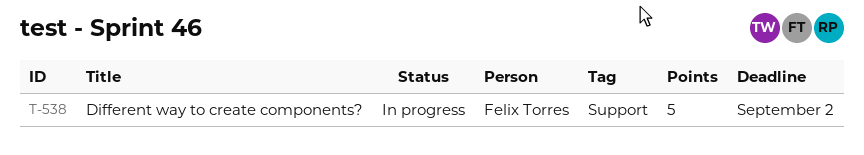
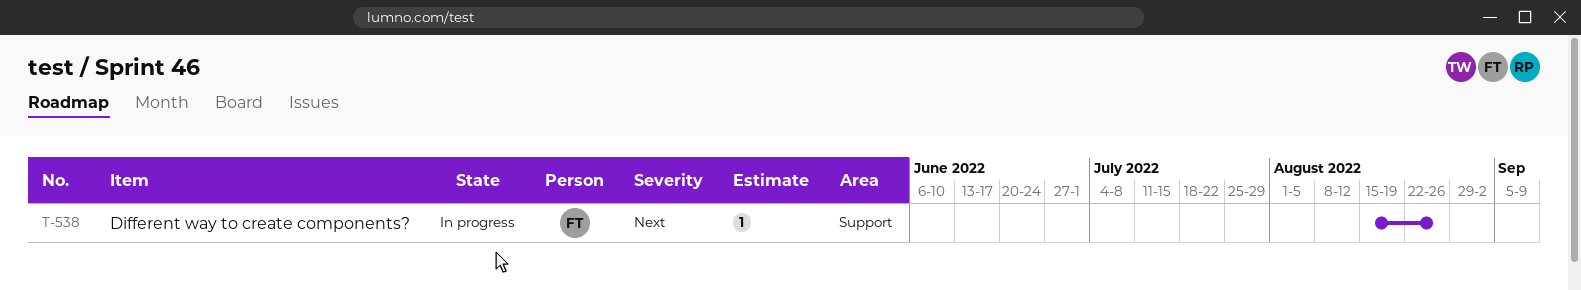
T-538, estimate: 5 -> 1
T-538, due: Sep 2 -> Aug 26

